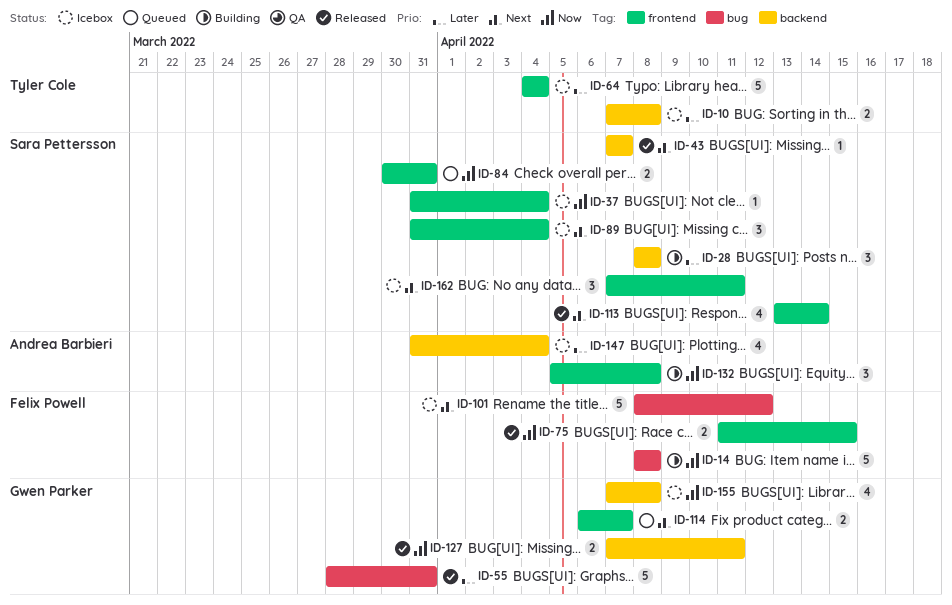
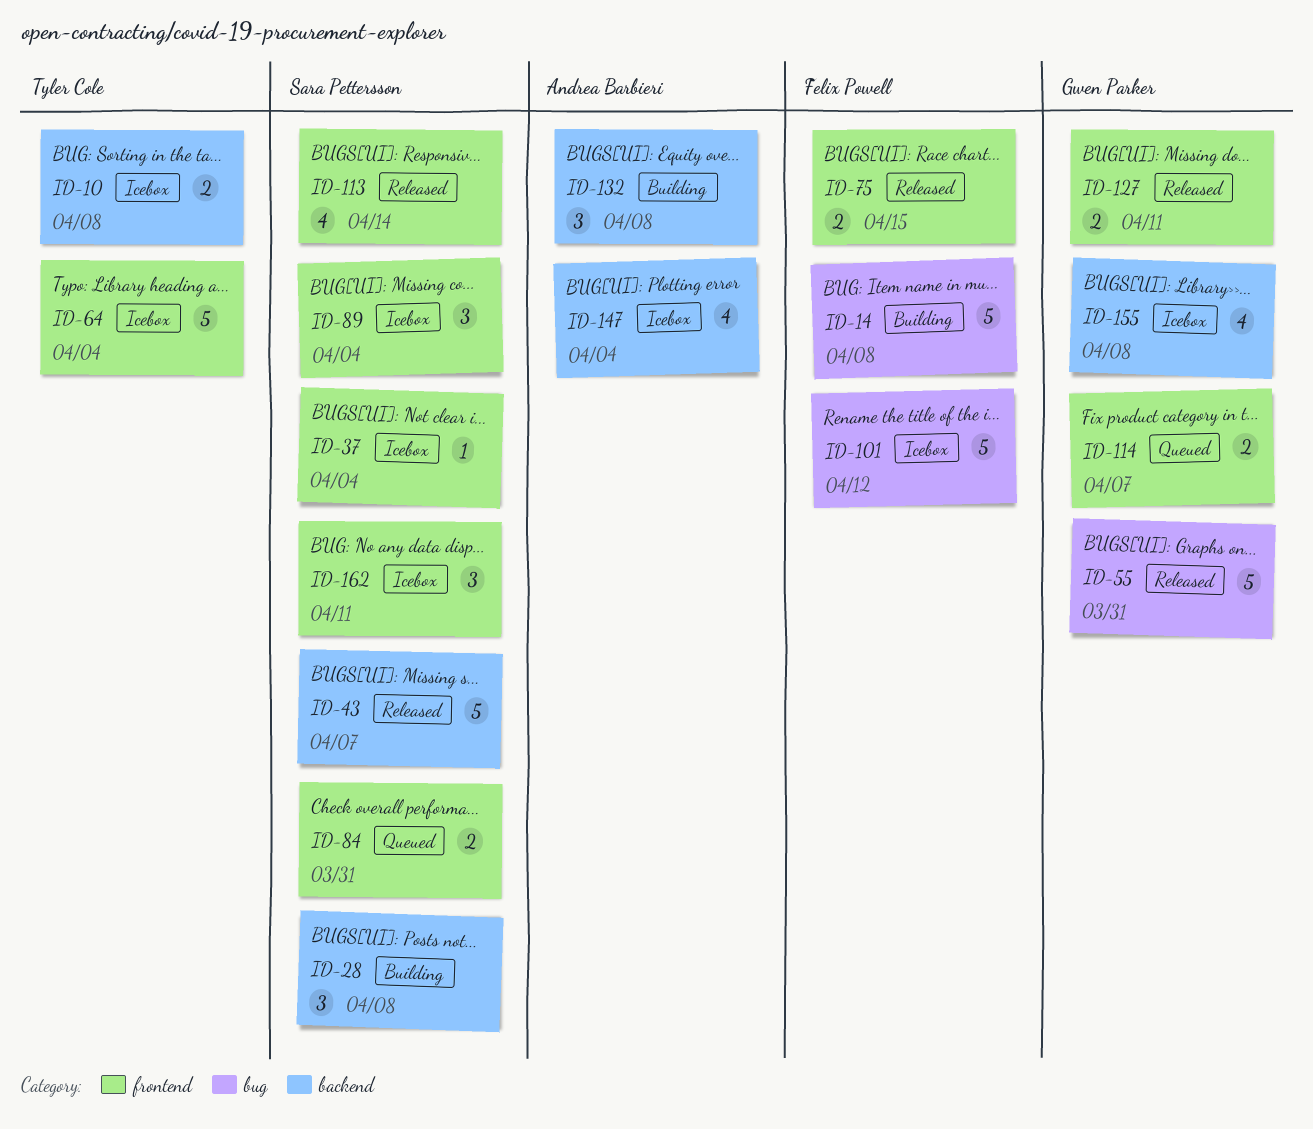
ID-43, estimate: 1 -> 5
ID-127, label: backend -> frontend
ID-132, label: frontend -> backend

